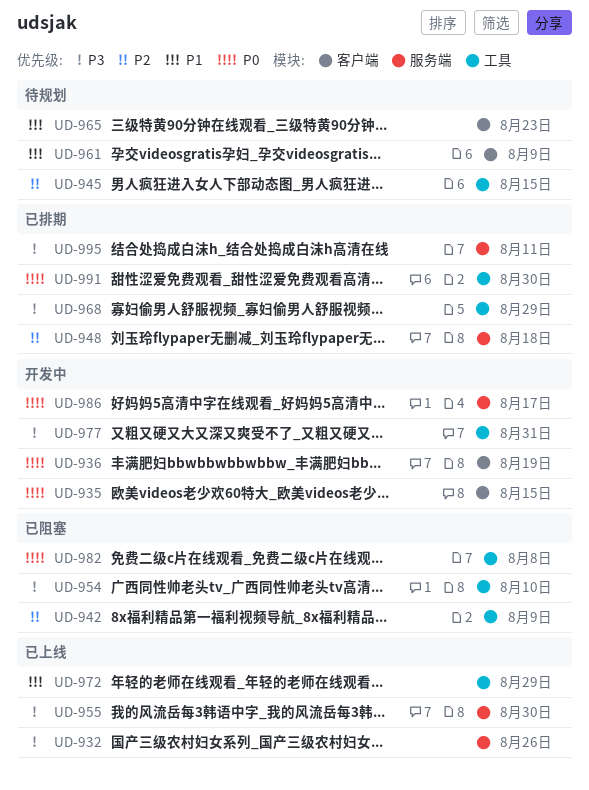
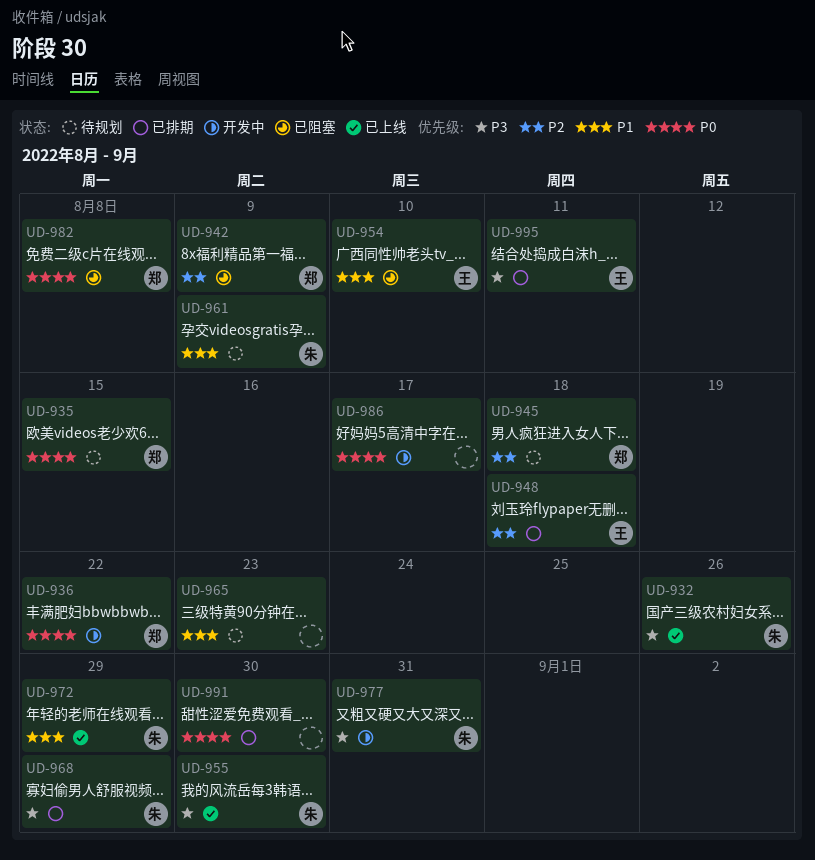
UD-935, status: 开发中 -> 待规划
UD-936, due: Aug 19 -> Aug 22
UD-945, due: Aug 15 -> Aug 18
UD-954, priority: P3 -> P1

